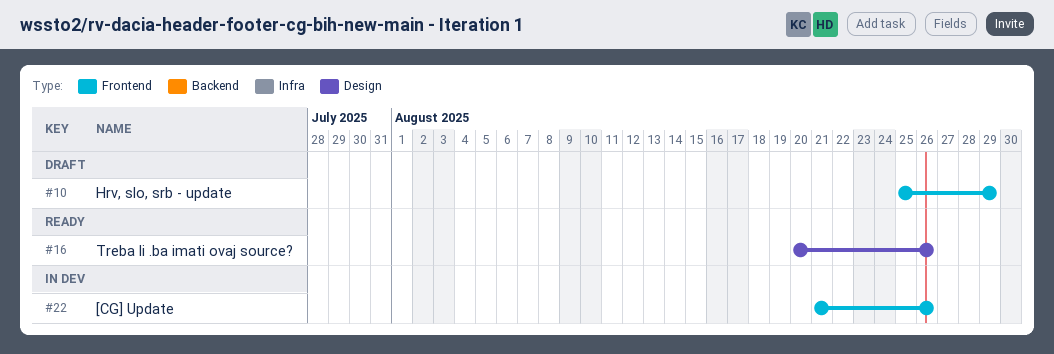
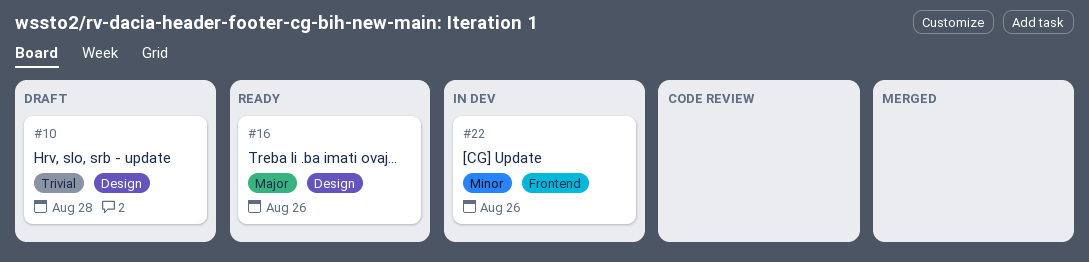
#10, label: Frontend -> Design
#10, due: Aug 29 -> Aug 28

